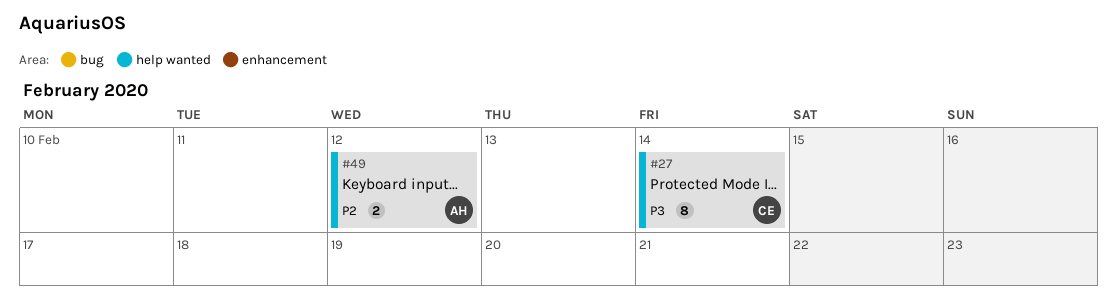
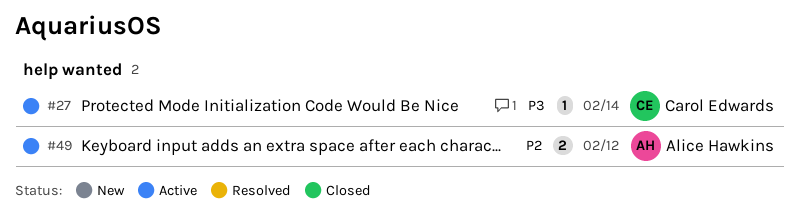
#27, estimate: 8 -> 1

